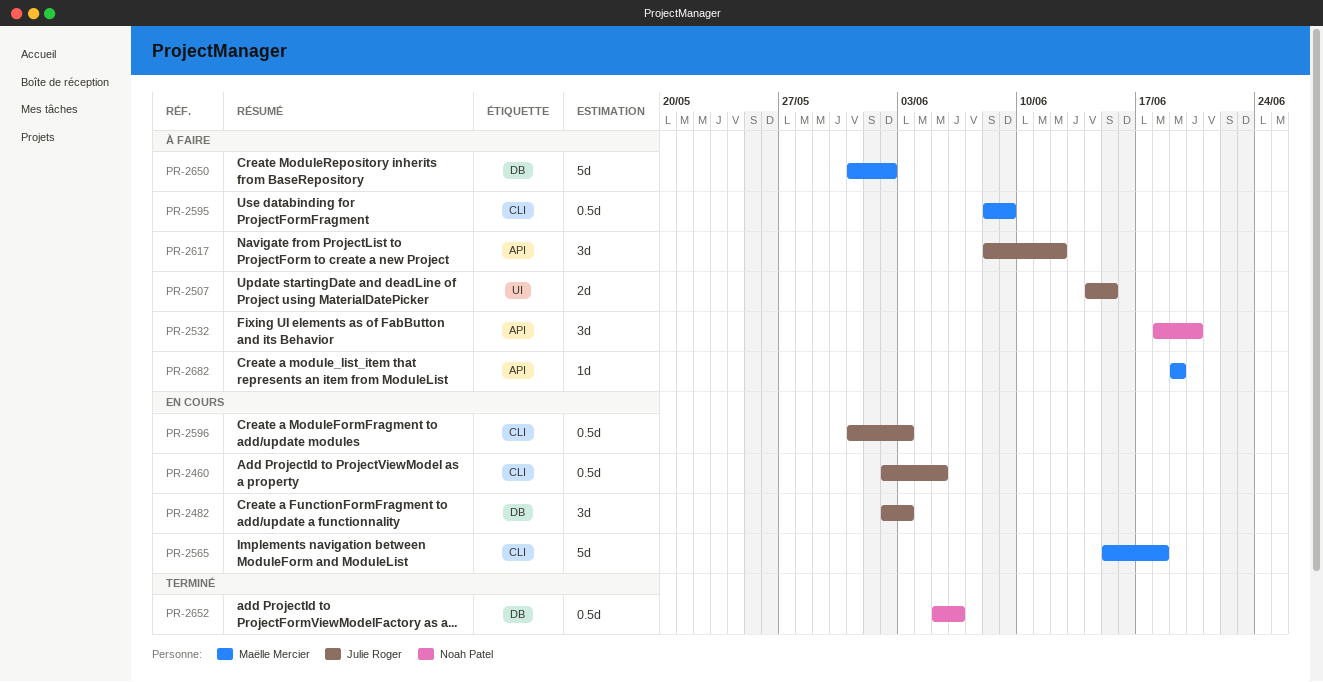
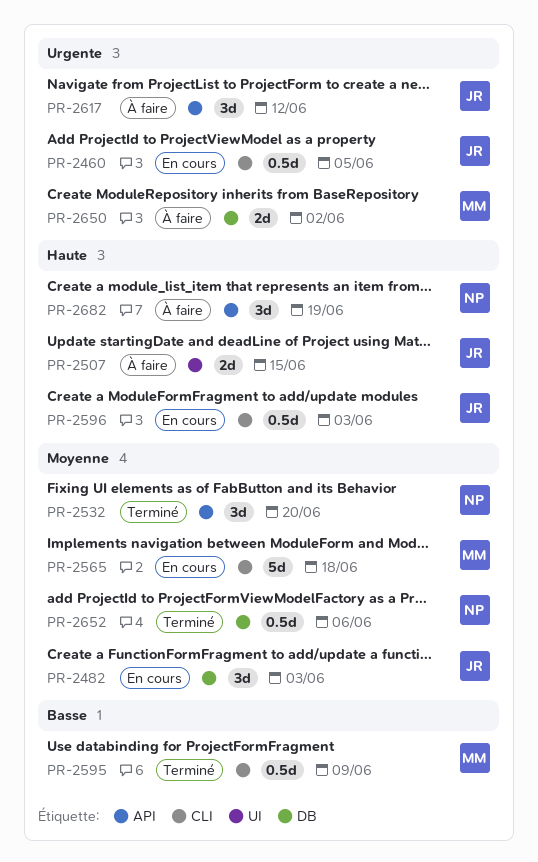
PR-2532, status: À faire -> Terminé
PR-2595, status: À faire -> Terminé
PR-2650, estimate: 5d -> 2d
PR-2682, owner: Maëlle Mercier -> Noah Patel
PR-2682, estimate: 1d -> 3d

